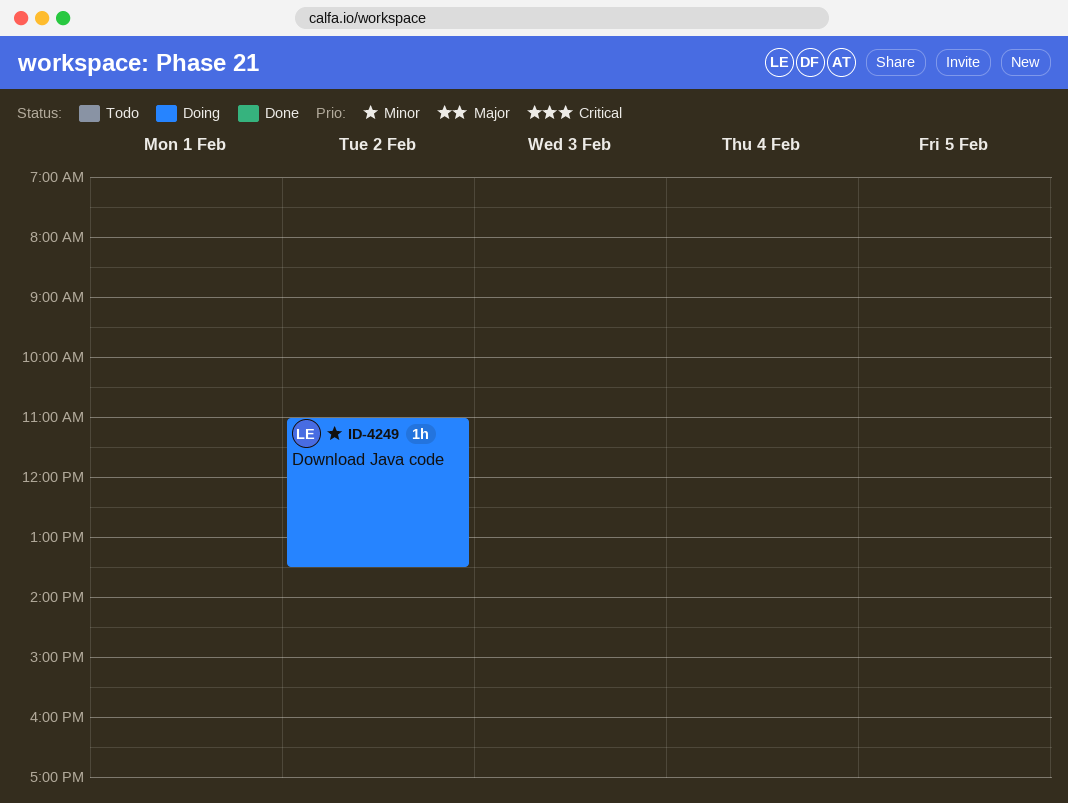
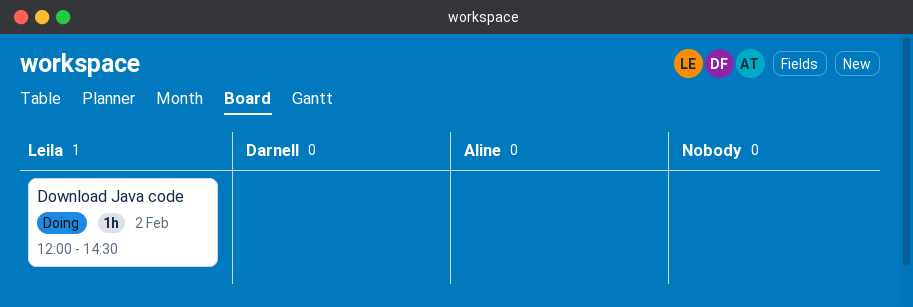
Download Java code, begins: 11:00 -> 12:00
Download Java code, ends: 13:30 -> 14:30

